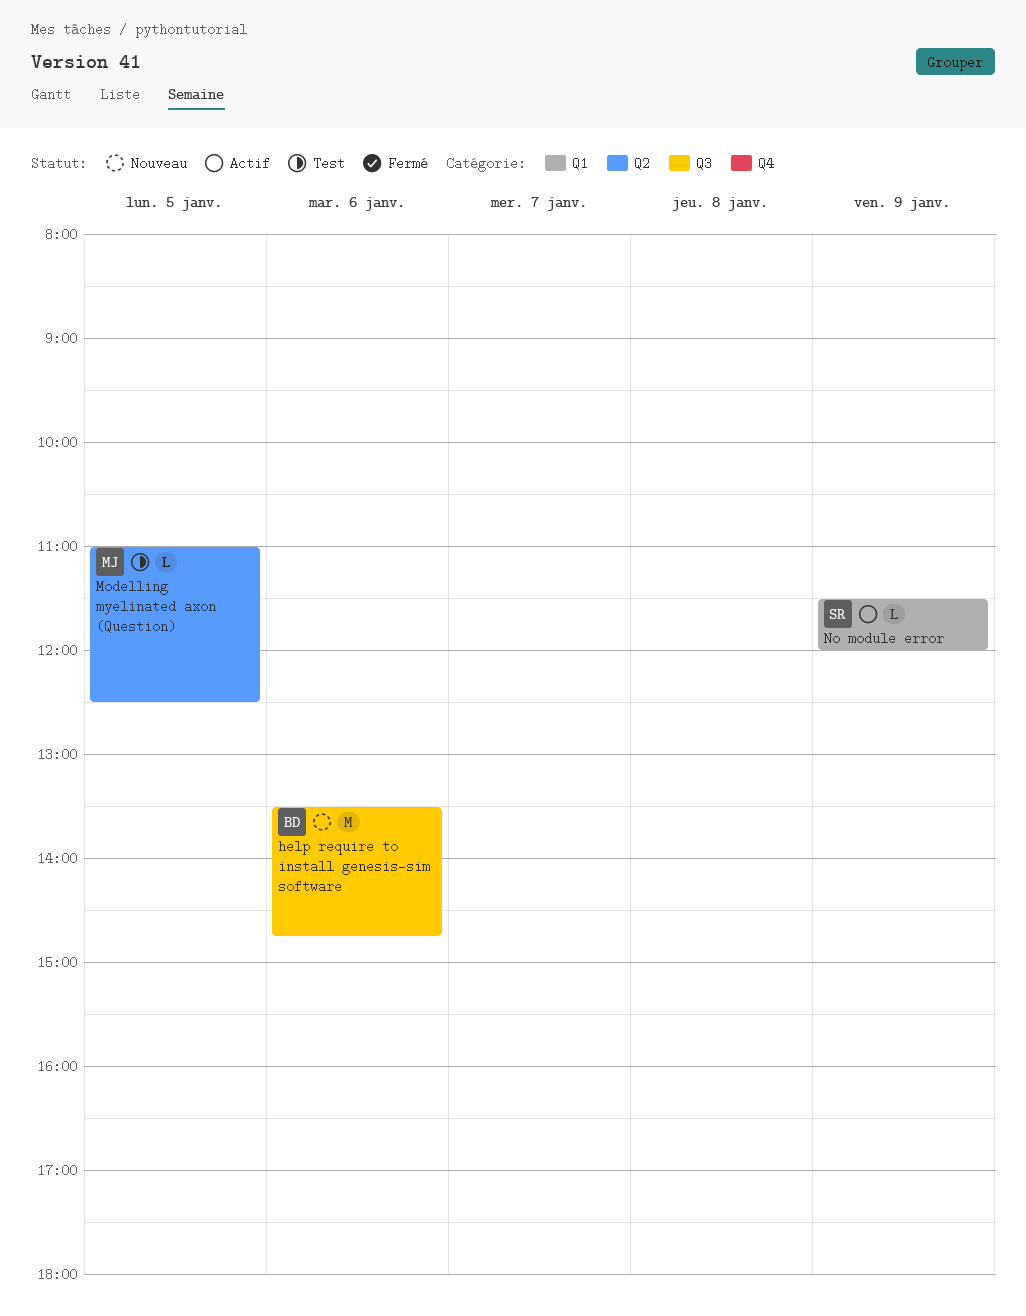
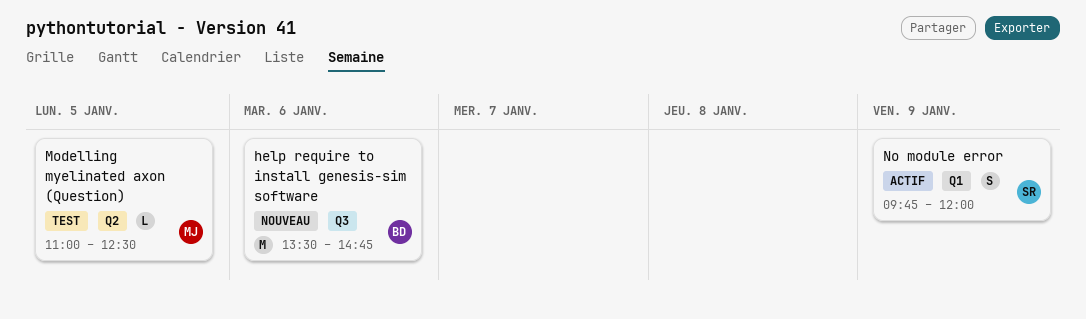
No module error, estimate: L -> S
No module error, begins: 11:30 -> 09:45

